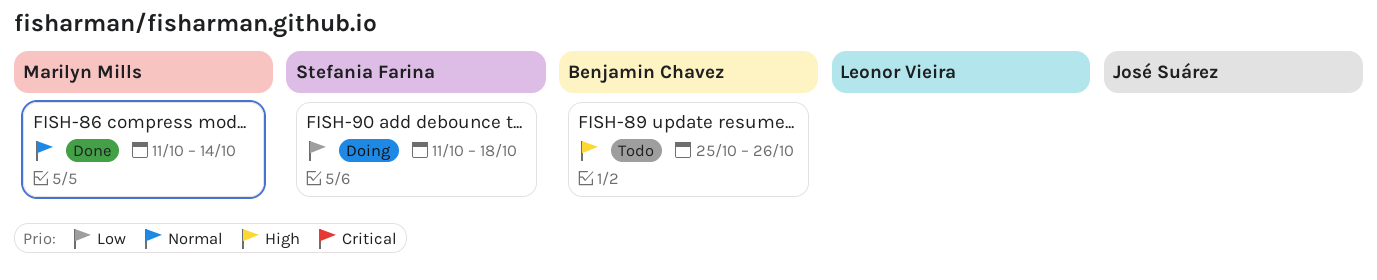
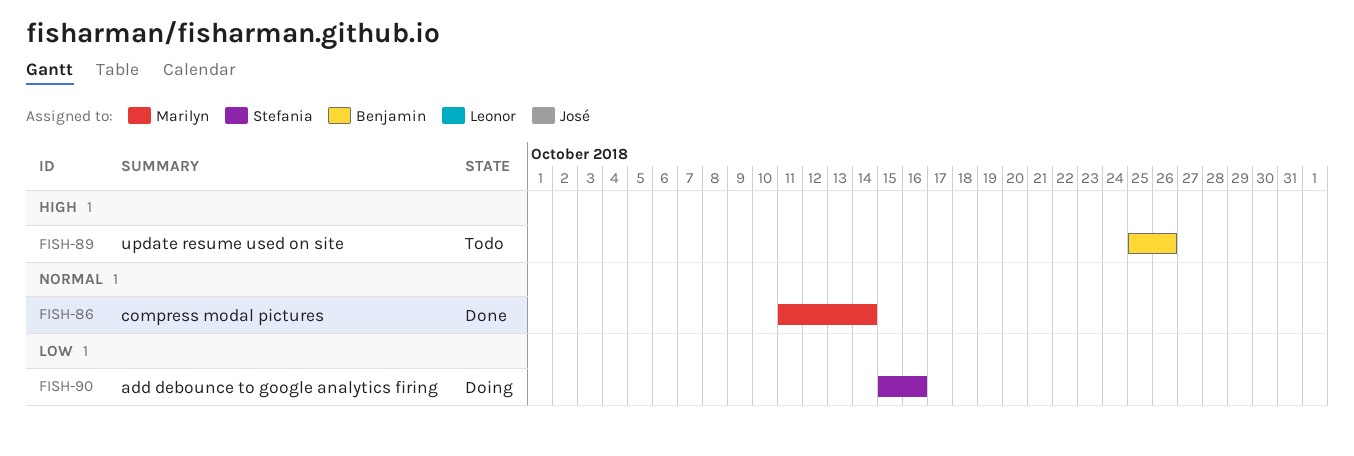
FISH-90, start: Oct 11 -> Oct 15
FISH-90, due: Oct 18 -> Oct 16

